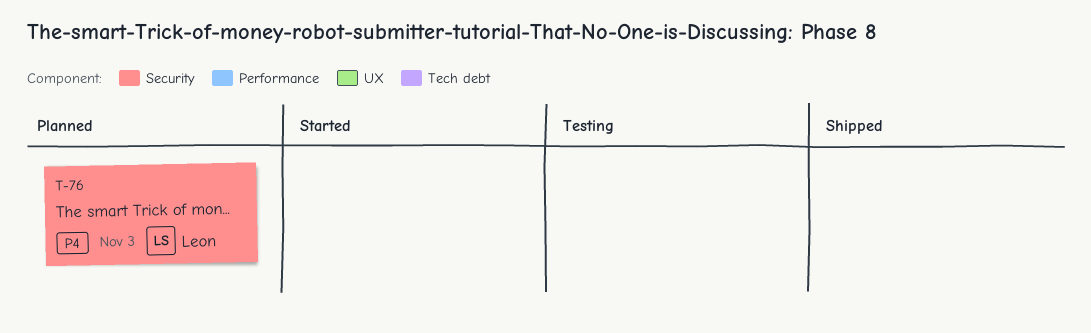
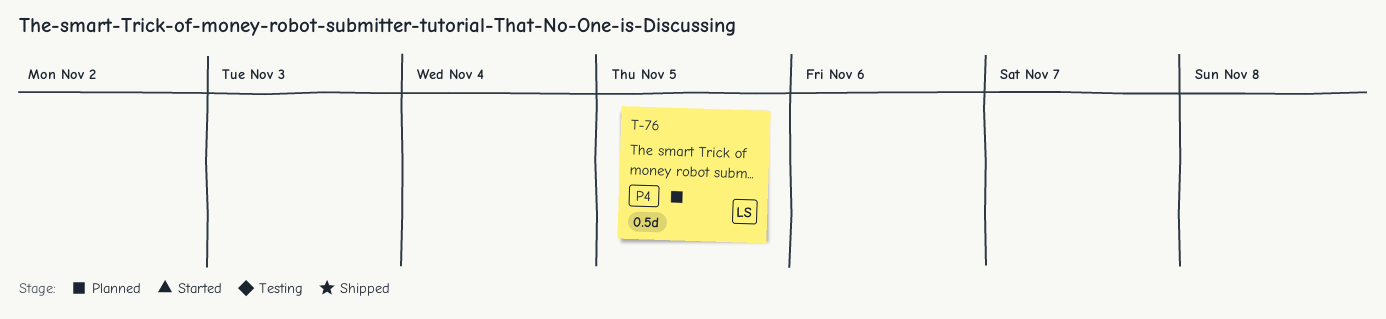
T-76, due: Nov 3 -> Nov 5

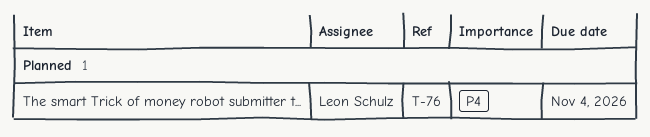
T-76, due: Nov 5 -> Nov 4

